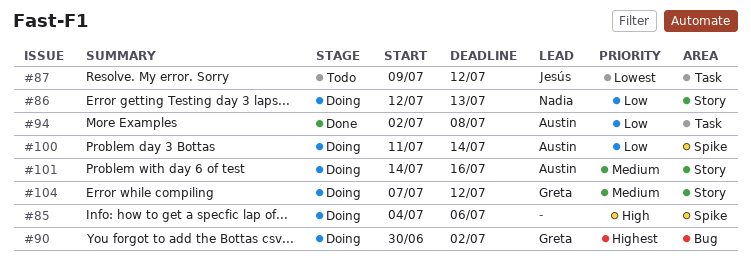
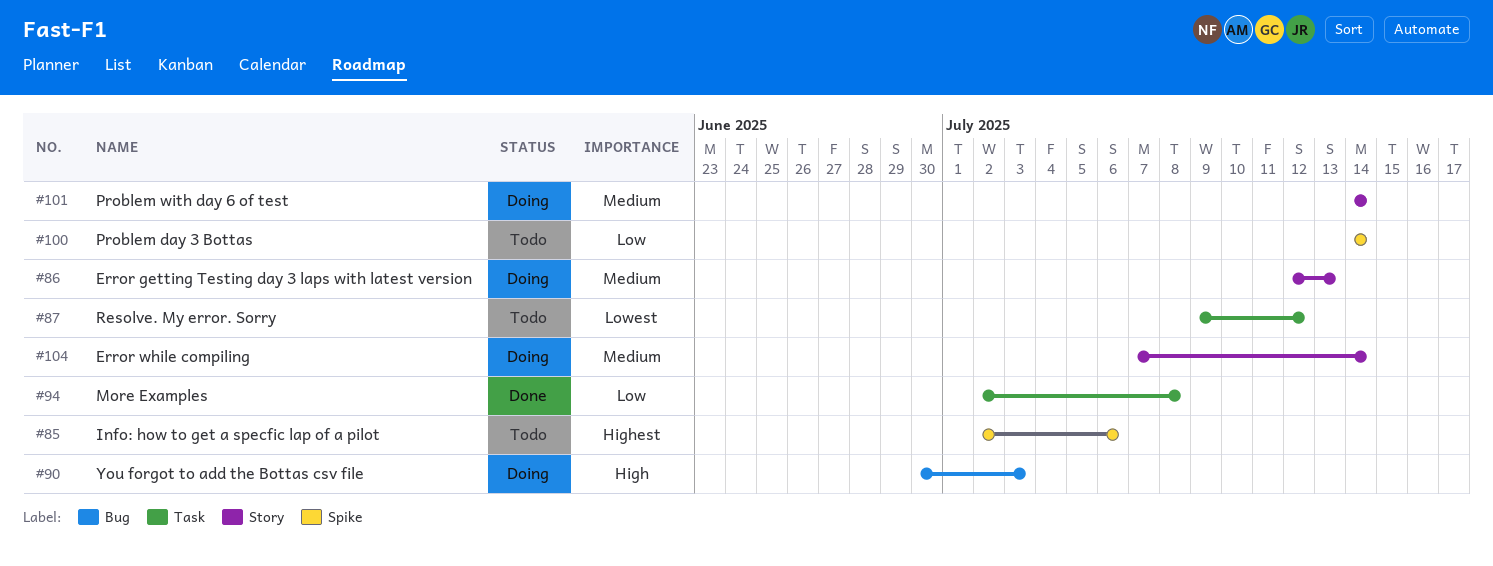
#85, status: Doing -> Todo
#85, priority: High -> Highest
#85, start: Jul 4 -> Jul 2
#86, priority: Low -> Medium
#90, priority: Highest -> High
#90, due: Jul 2 -> Jul 3
#100, status: Doing -> Todo
#100, start: Jul 11 -> Jul 14
#101, due: Jul 16 -> Jul 14
#104, due: Jul 12 -> Jul 14

